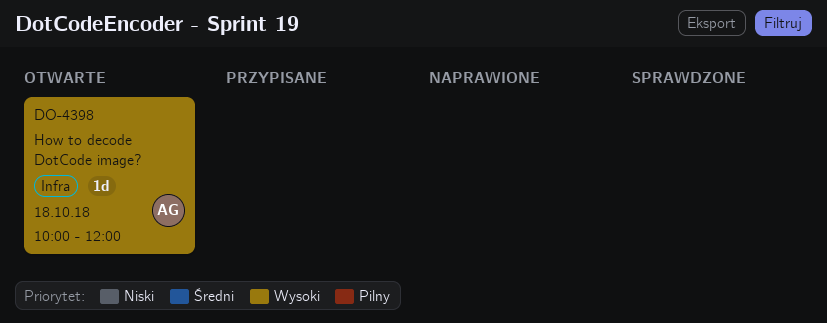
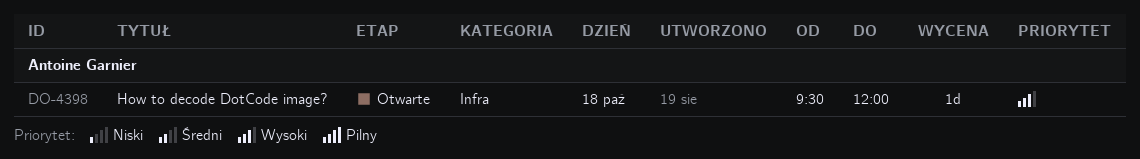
DO-4398, begins: 10:00 -> 09:30

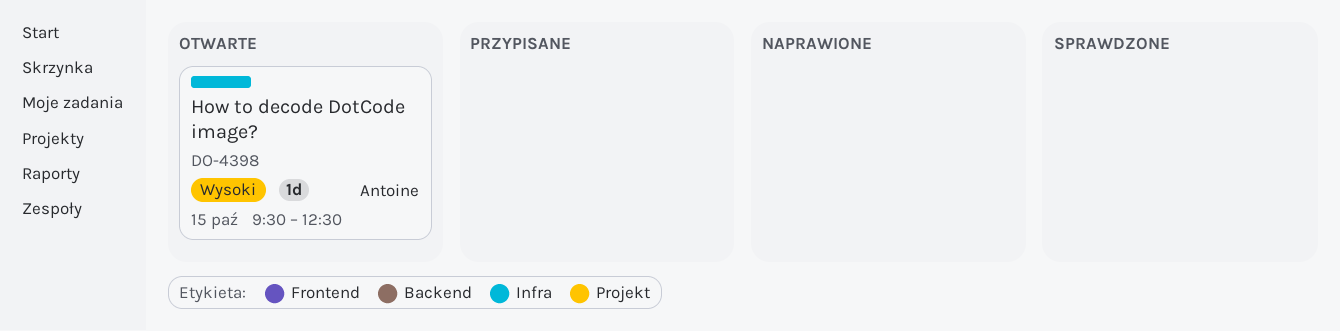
DO-4398, day: Oct 18 -> Oct 15
DO-4398, ends: 12:00 -> 12:30

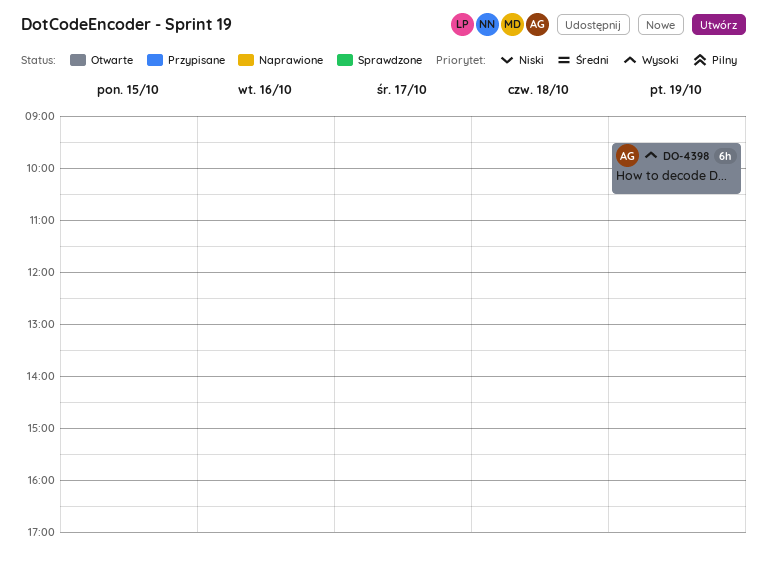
DO-4398, estimate: 1d -> 6h
DO-4398, day: Oct 15 -> Oct 19
DO-4398, ends: 12:30 -> 10:30

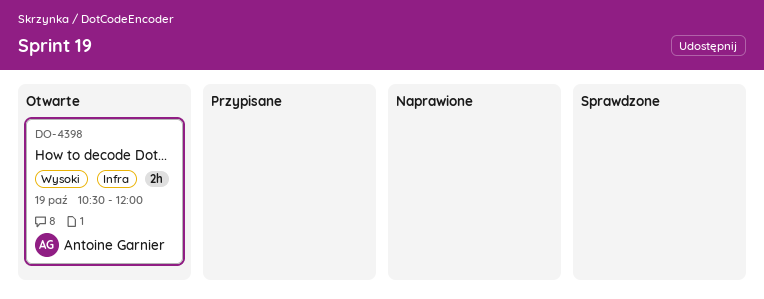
DO-4398, estimate: 6h -> 2h
DO-4398, begins: 09:30 -> 10:30
DO-4398, ends: 10:30 -> 12:00

